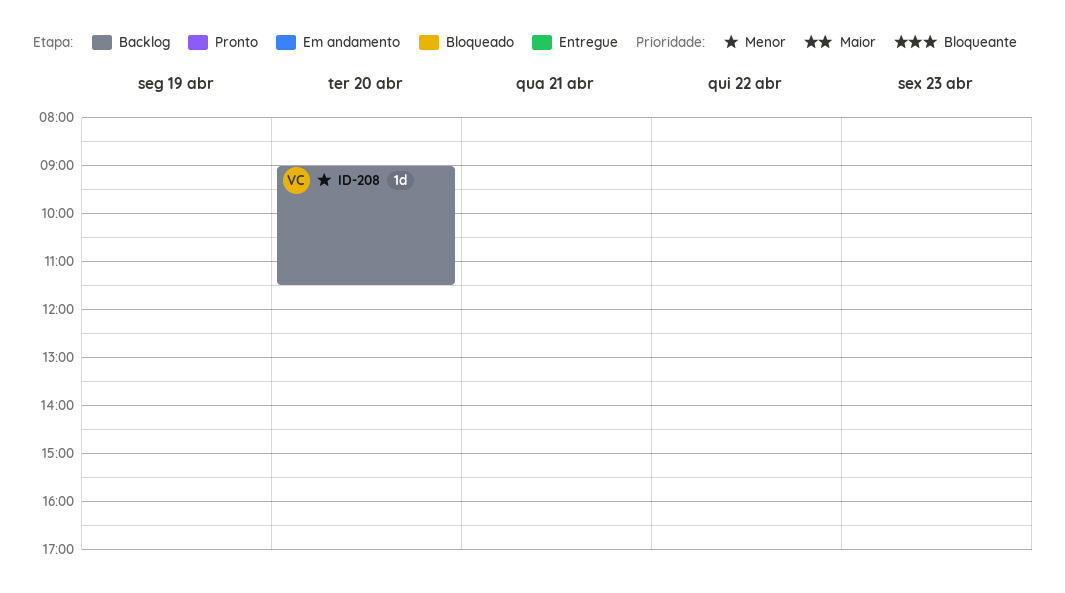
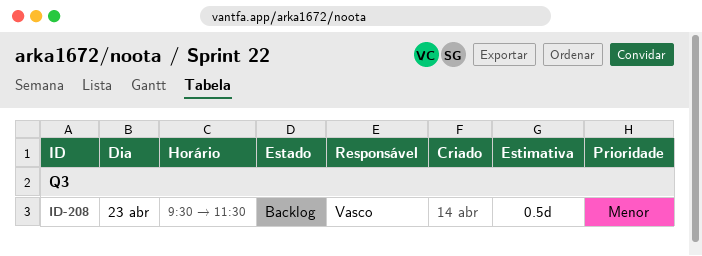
ID-208, estimate: 1d -> 0.5d
ID-208, day: Apr 20 -> Apr 23
ID-208, begins: 09:00 -> 09:30

